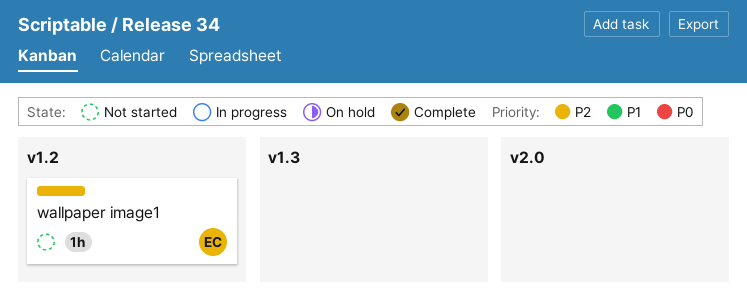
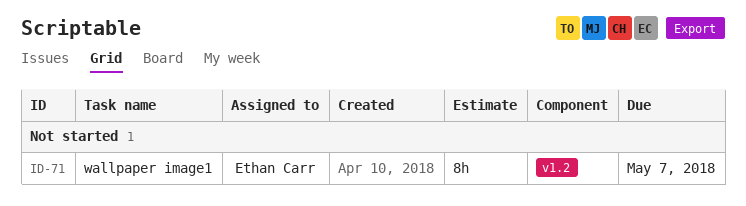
wallpaper image1, estimate: 1h -> 8h

